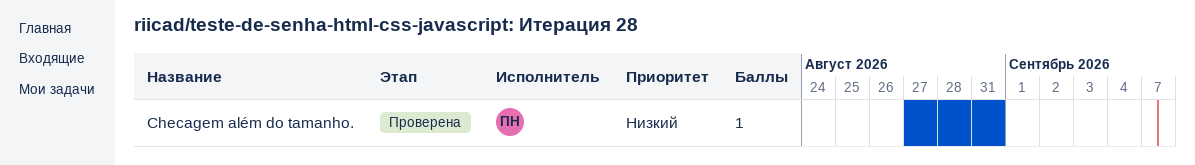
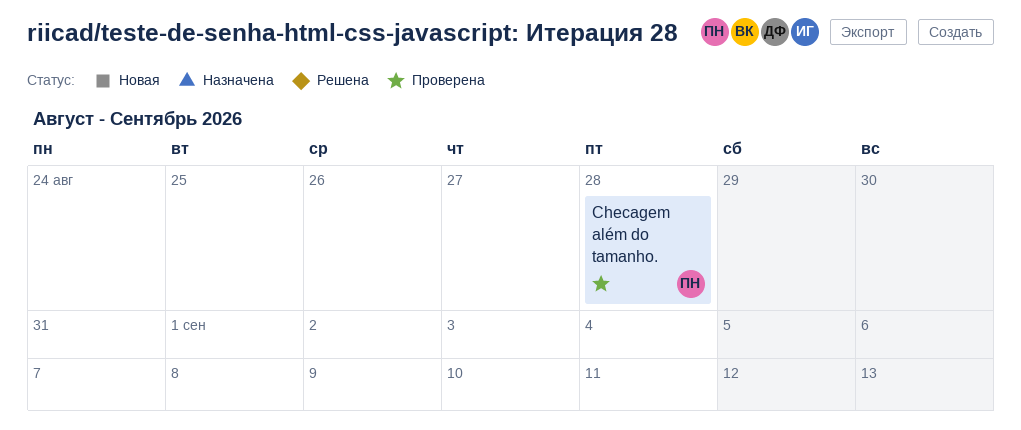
Checagem além do tamanho., due: Aug 31 -> Aug 28

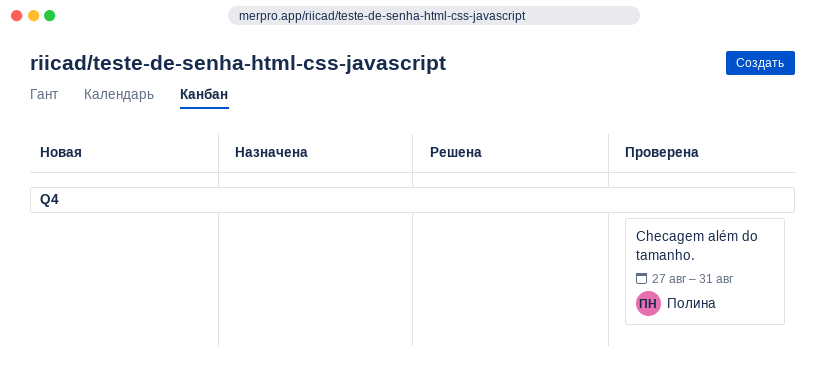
Checagem além do tamanho., due: Aug 28 -> Aug 31

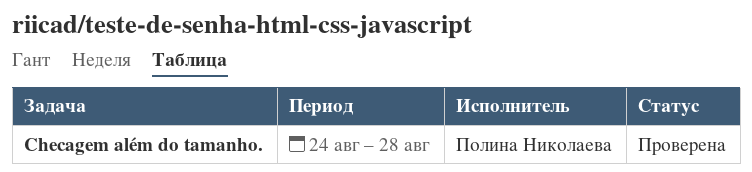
Checagem além do tamanho., start: Aug 27 -> Aug 24
Checagem além do tamanho., due: Aug 31 -> Aug 28

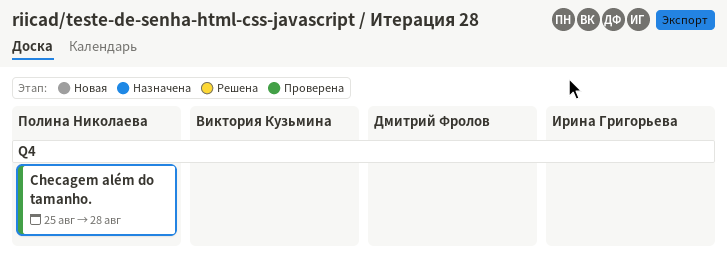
Checagem além do tamanho., start: Aug 24 -> Aug 25

